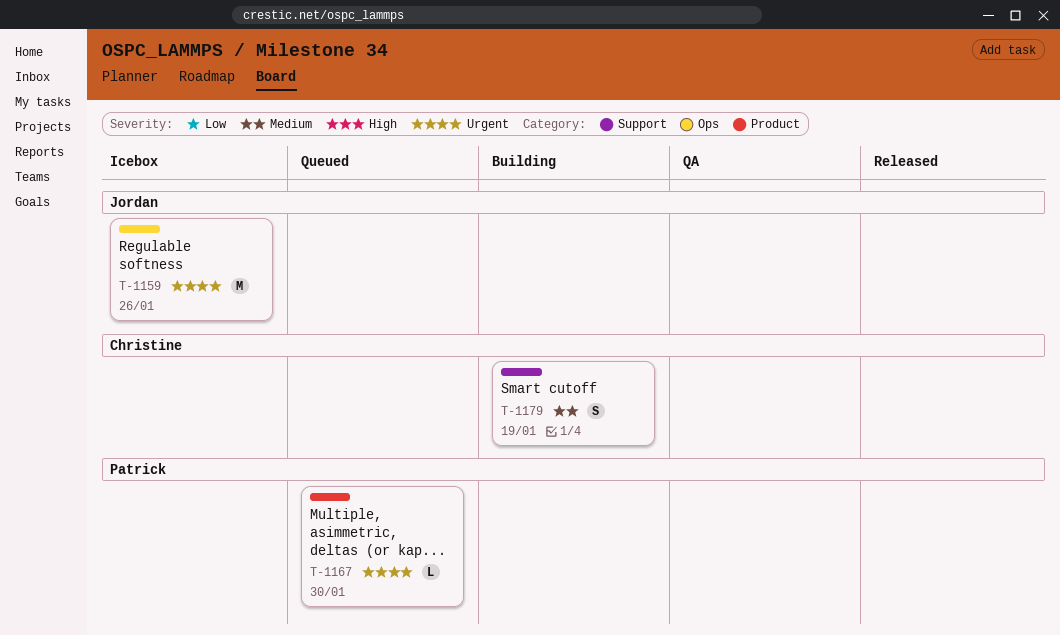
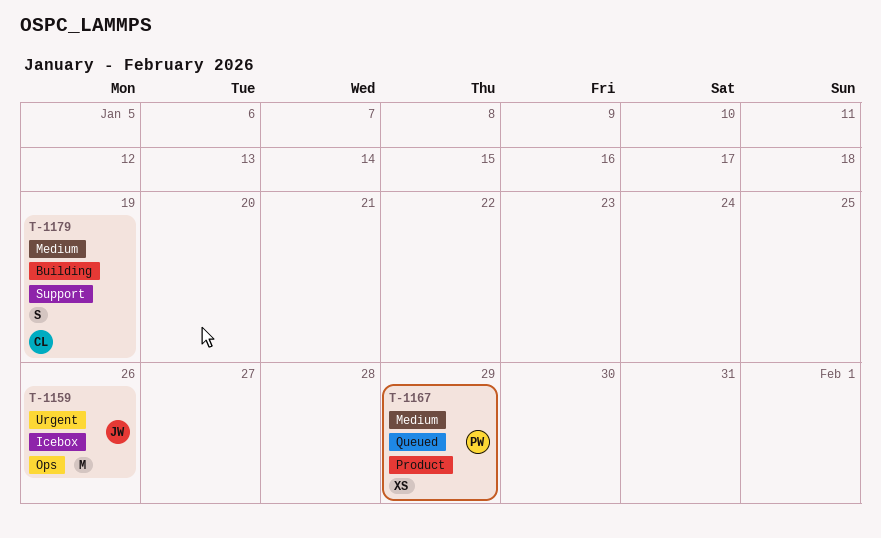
T-1167, priority: Urgent -> Medium
T-1167, estimate: L -> XS
T-1167, due: Jan 30 -> Jan 29

